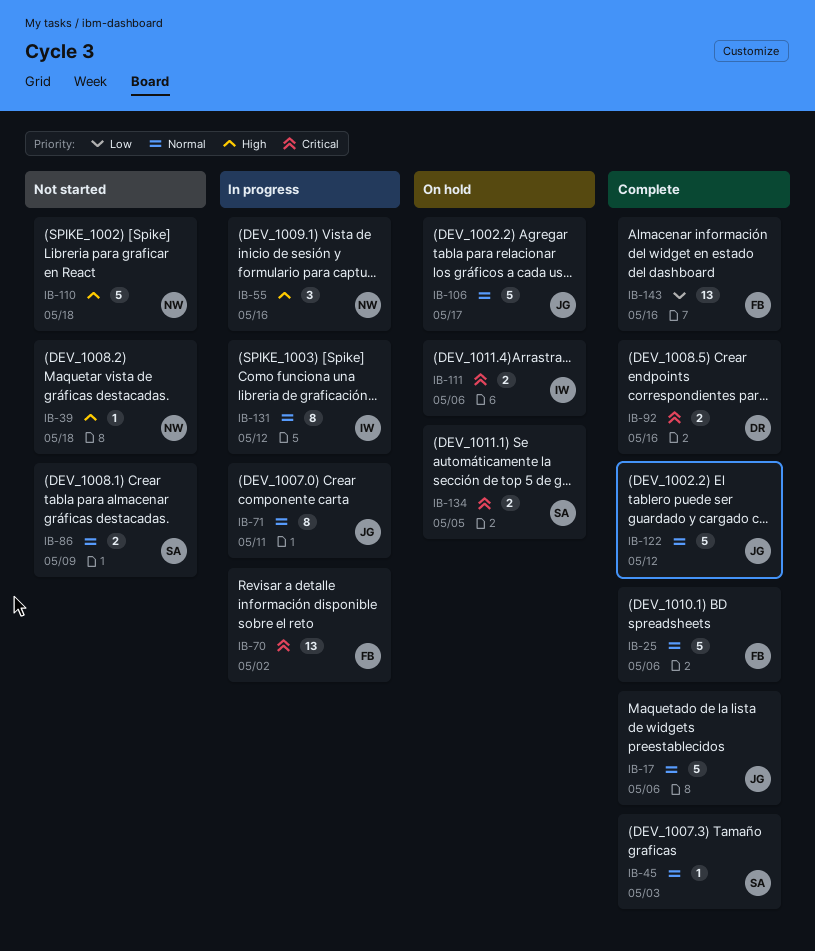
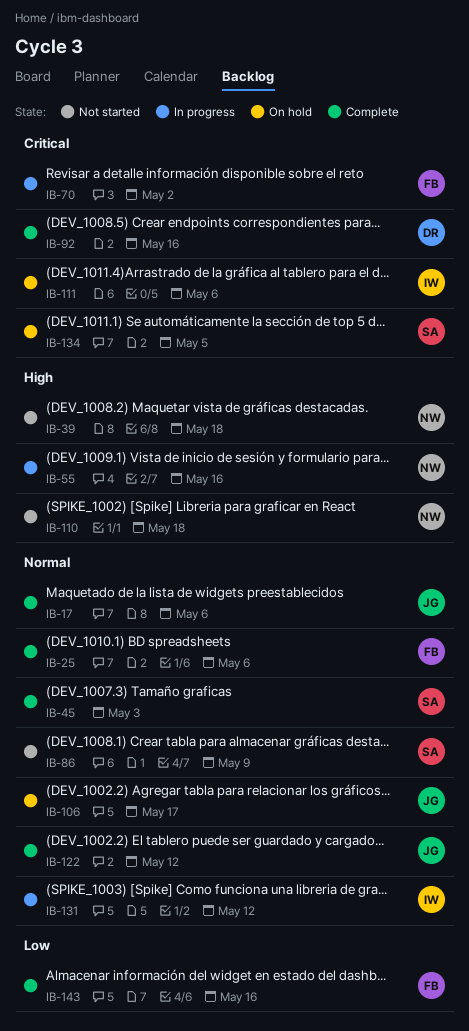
IB-71: present -> none

